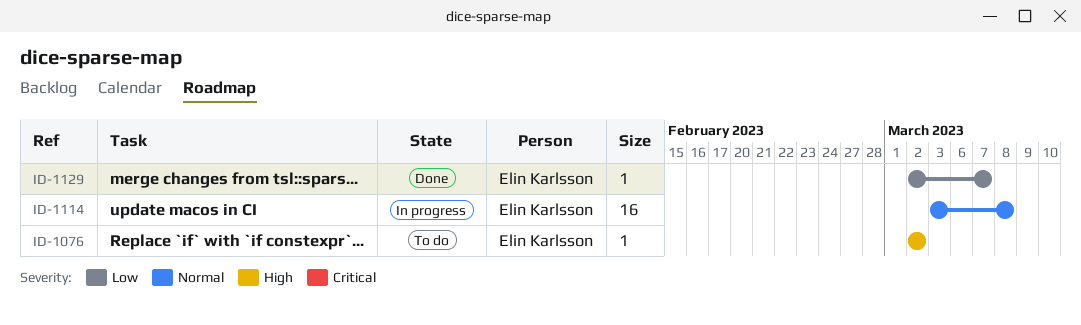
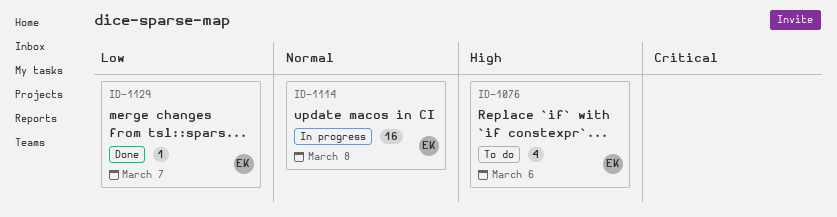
ID-1076, estimate: 1 -> 4
ID-1076, due: Mar 2 -> Mar 6

